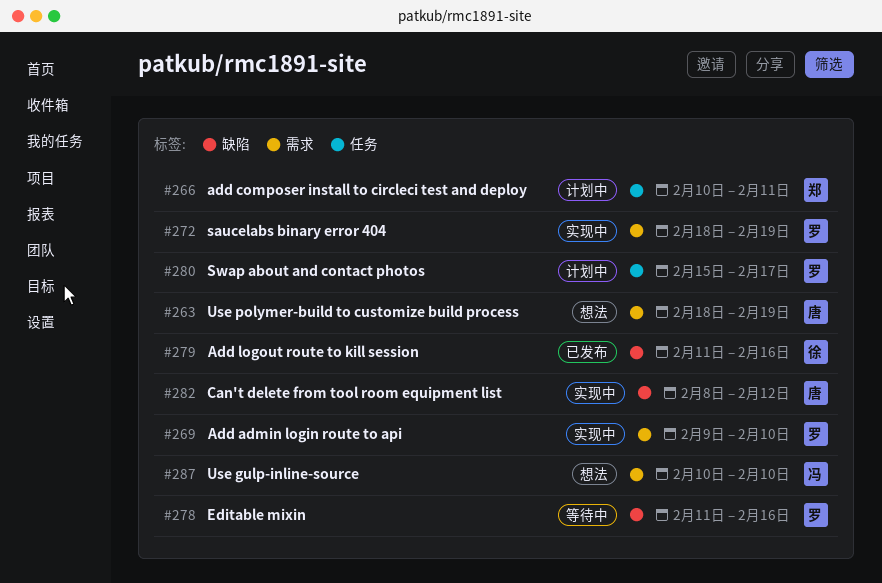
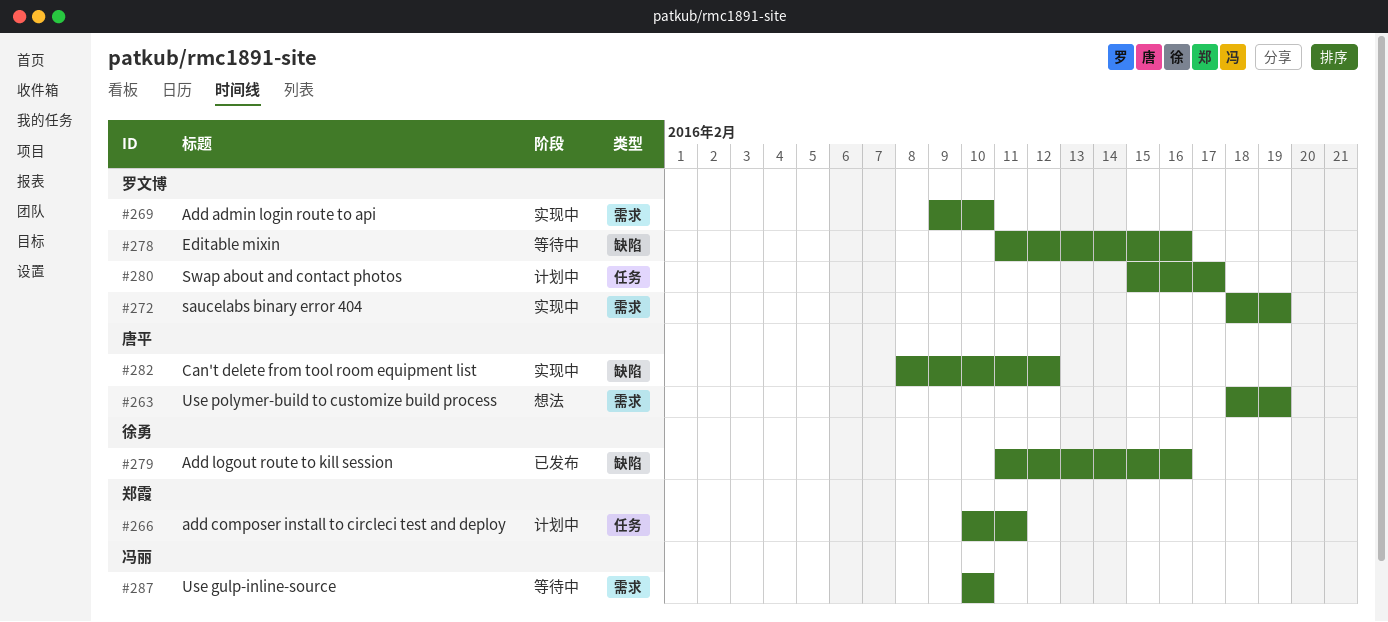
#287, status: 想法 -> 等待中

